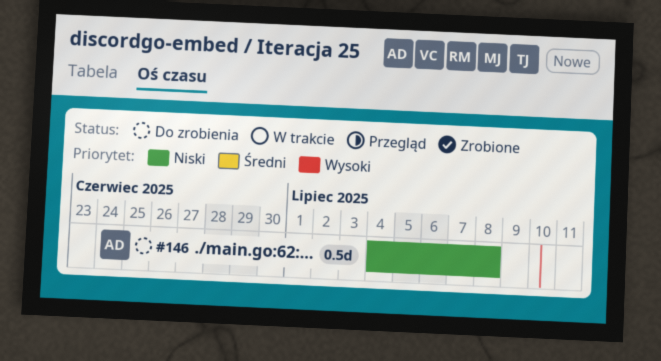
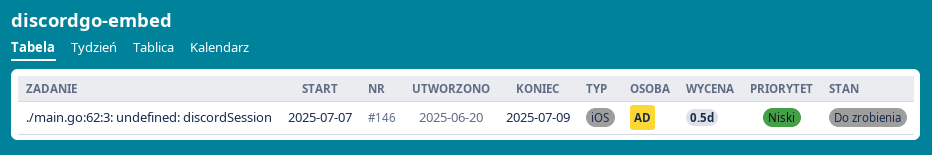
#146, start: Jul 4 -> Jul 7
#146, due: Jul 8 -> Jul 9

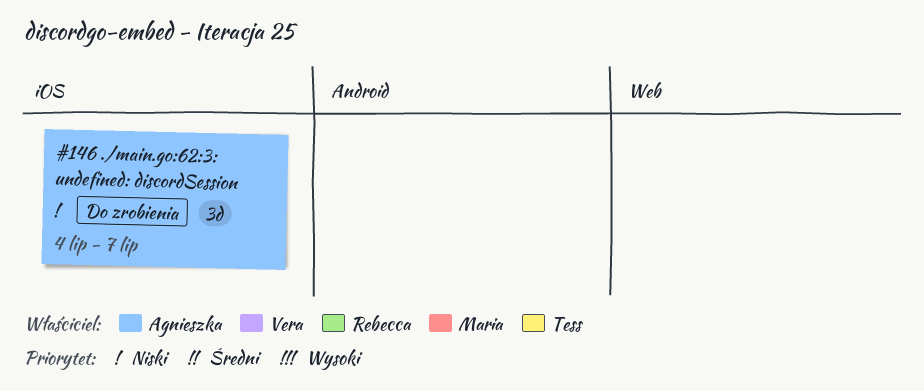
#146, estimate: 0.5d -> 3d
#146, start: Jul 7 -> Jul 4
#146, due: Jul 9 -> Jul 7

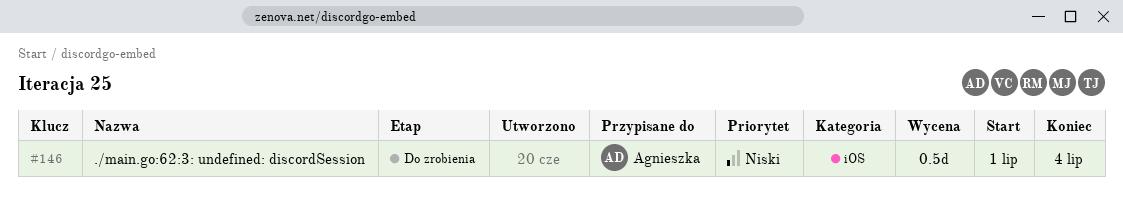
#146, estimate: 3d -> 0.5d
#146, start: Jul 4 -> Jul 1
#146, due: Jul 7 -> Jul 4

